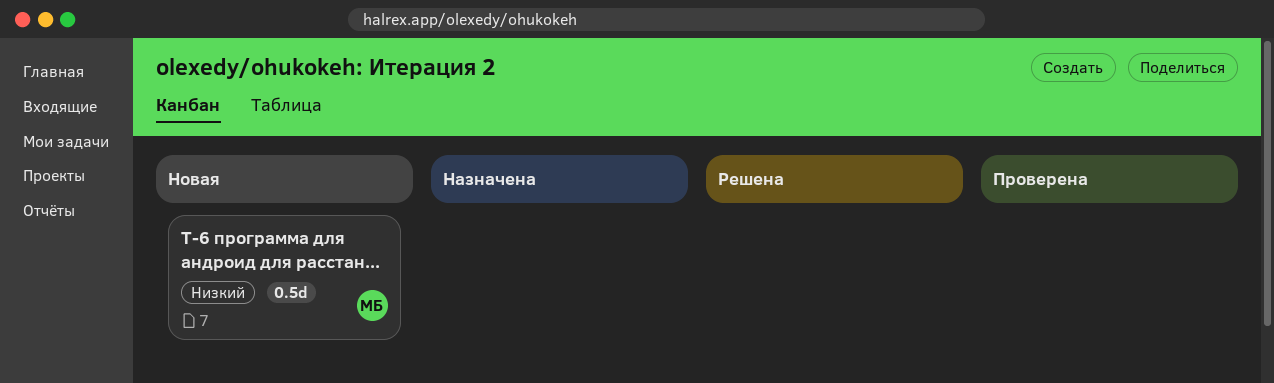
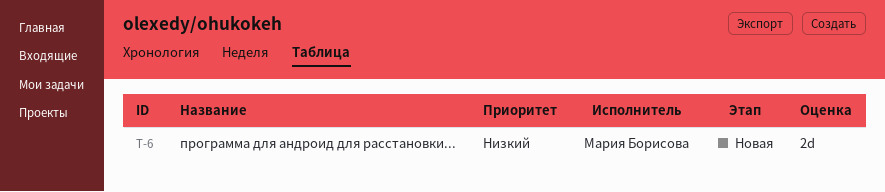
T-6, estimate: 0.5d -> 2d

